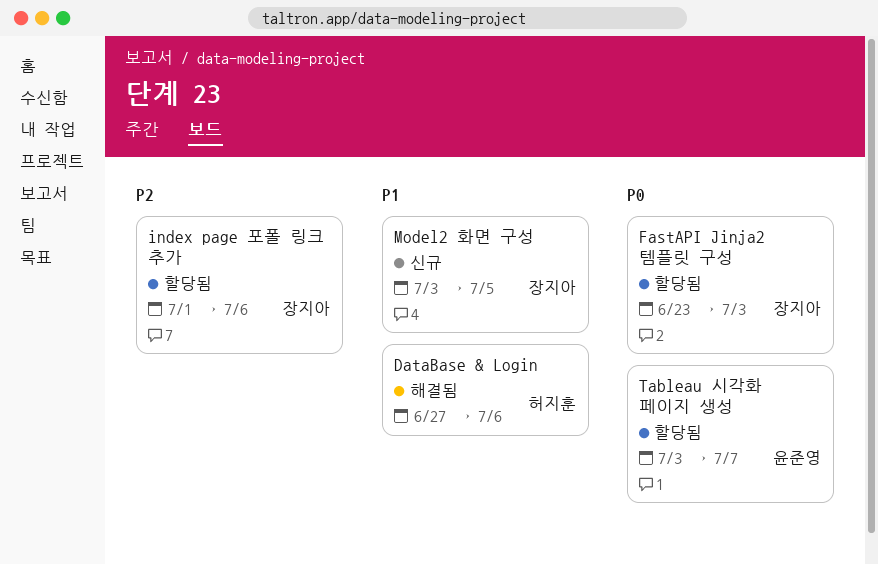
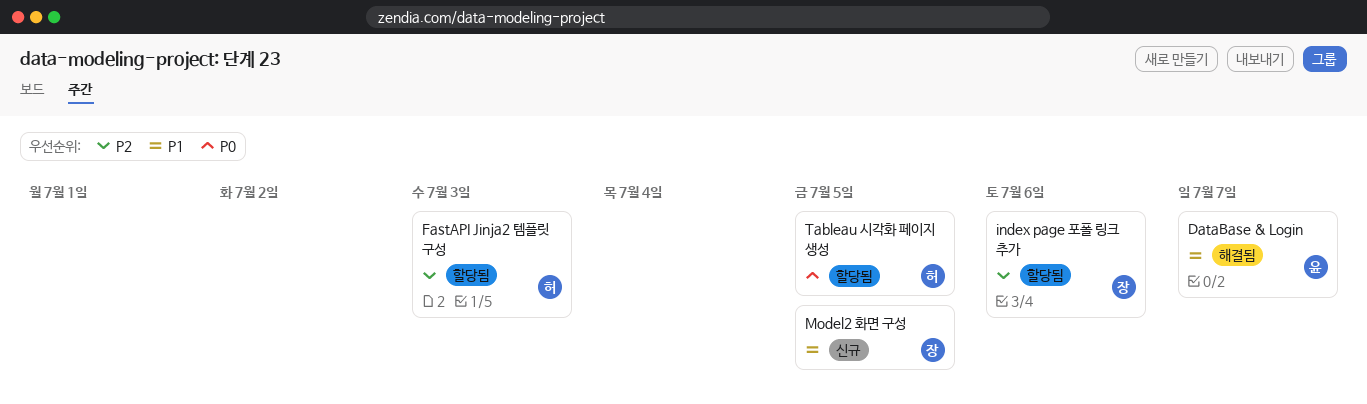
DataBase & Login, owner: 허지훈 -> 윤준영
DataBase & Login, due: Jul 6 -> Jul 7
FastAPI Jinja2 템플릿 구성, owner: 장지아 -> 허지훈
FastAPI Jinja2 템플릿 구성, priority: P0 -> P2
Tableau 시각화 페이지 생성, owner: 윤준영 -> 허지훈
Tableau 시각화 페이지 생성, due: Jul 7 -> Jul 5

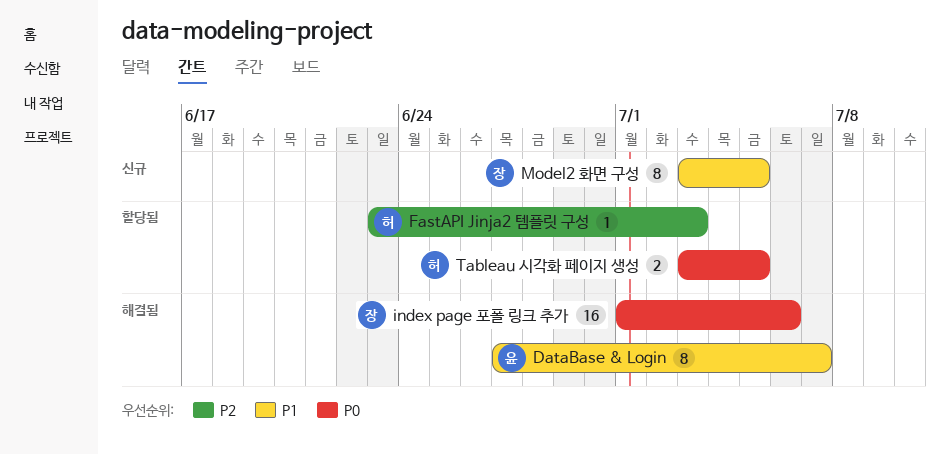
index page 포폴 링크 추가, status: 할당됨 -> 해결됨
index page 포폴 링크 추가, priority: P2 -> P0

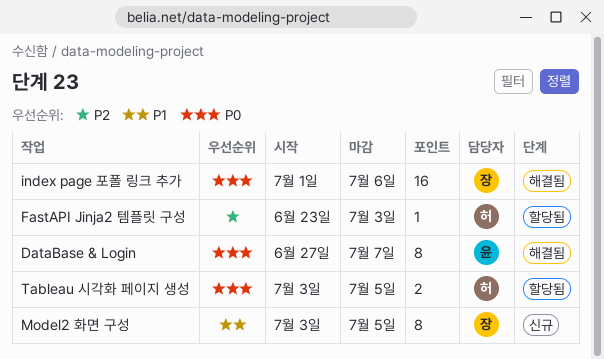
DataBase & Login, priority: P1 -> P0

